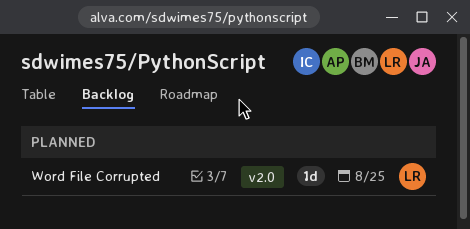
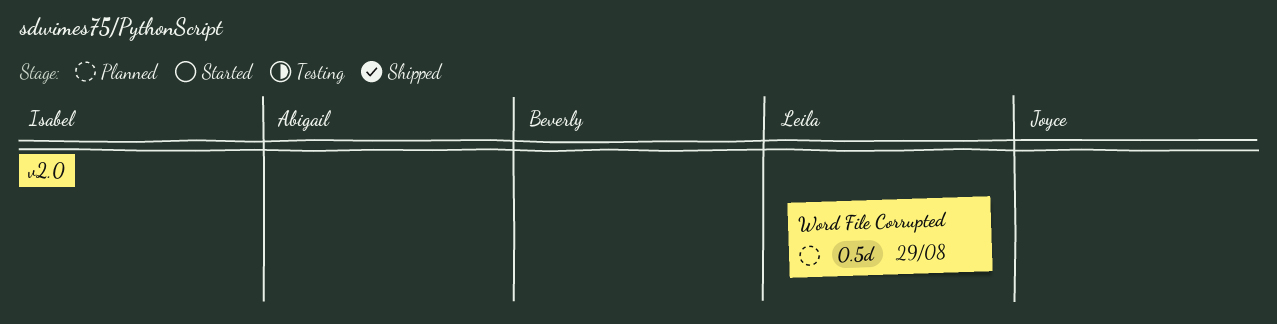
Word File Corrupted, estimate: 1d -> 0.5d
Word File Corrupted, due: Aug 25 -> Aug 29

